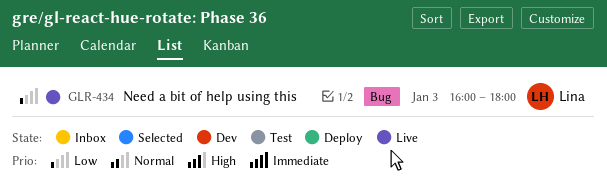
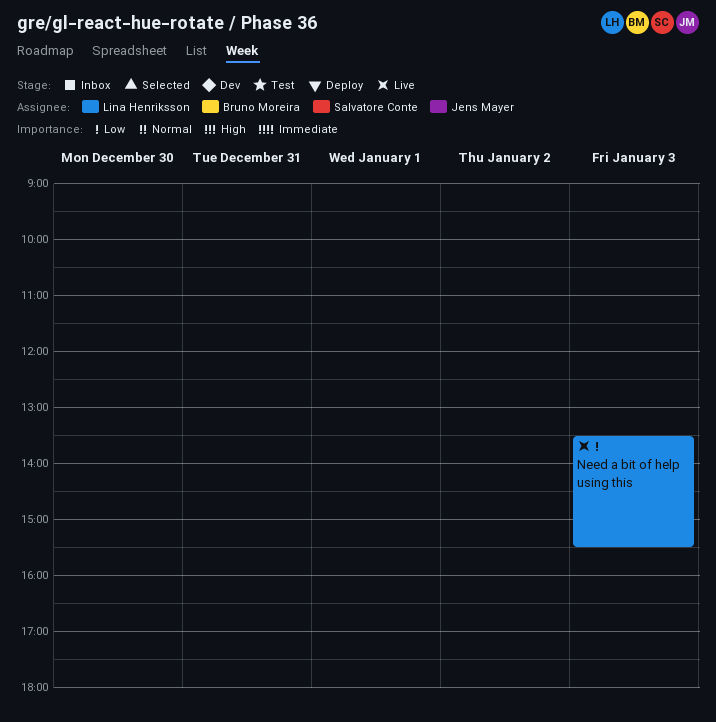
Need a bit of help using this, begins: 16:00 -> 13:30
Need a bit of help using this, ends: 18:00 -> 15:30

